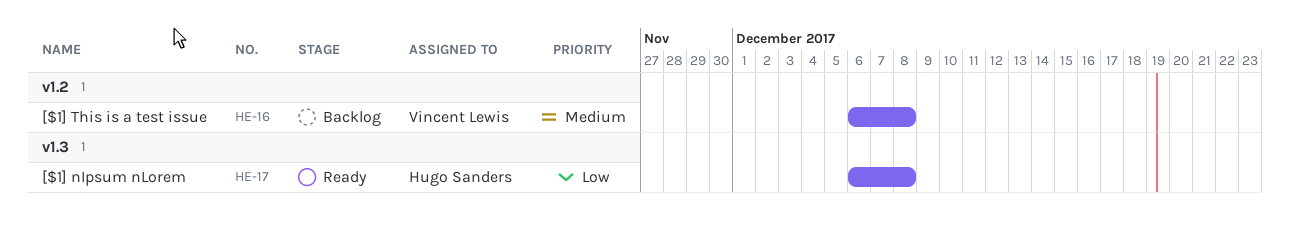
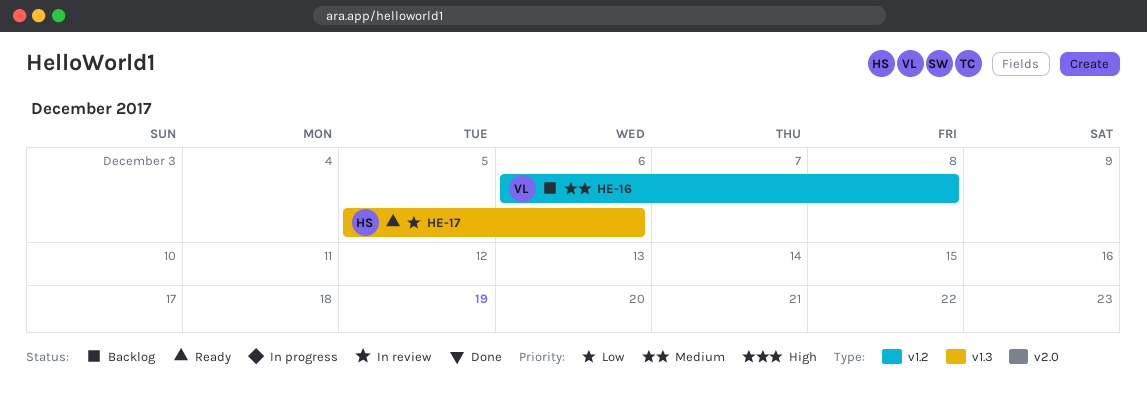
HE-17, start: Dec 6 -> Dec 5
HE-17, due: Dec 8 -> Dec 6

